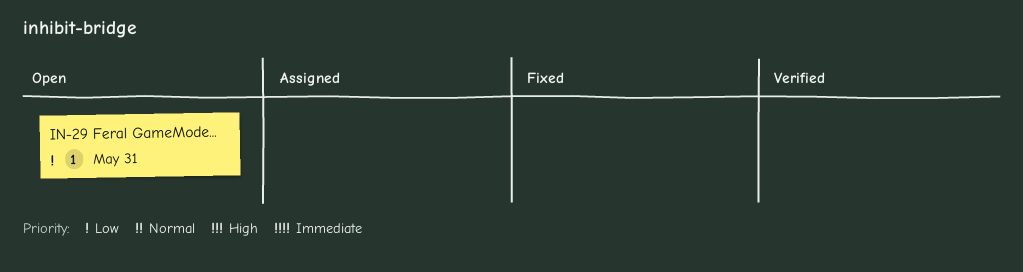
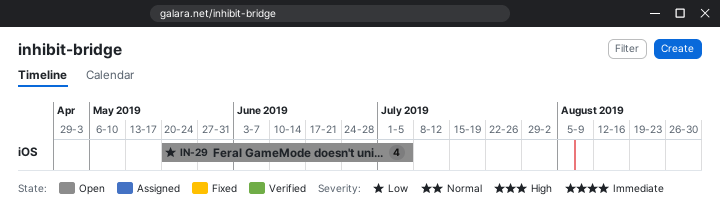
IN-29, estimate: 1 -> 4
IN-29, due: May 31 -> Jul 5

